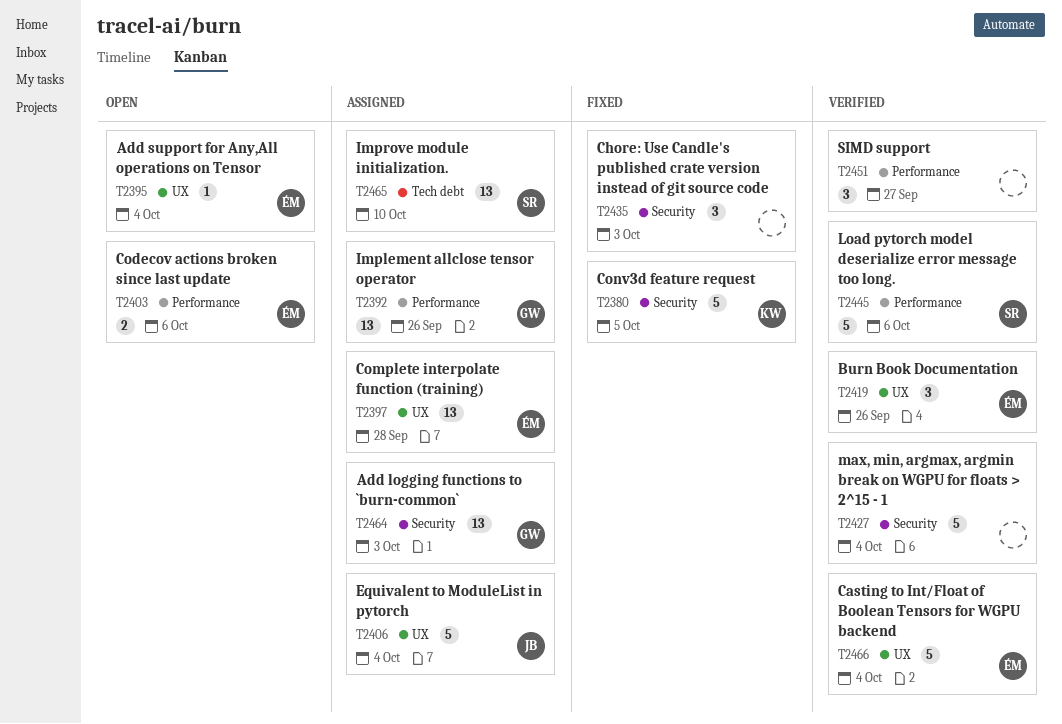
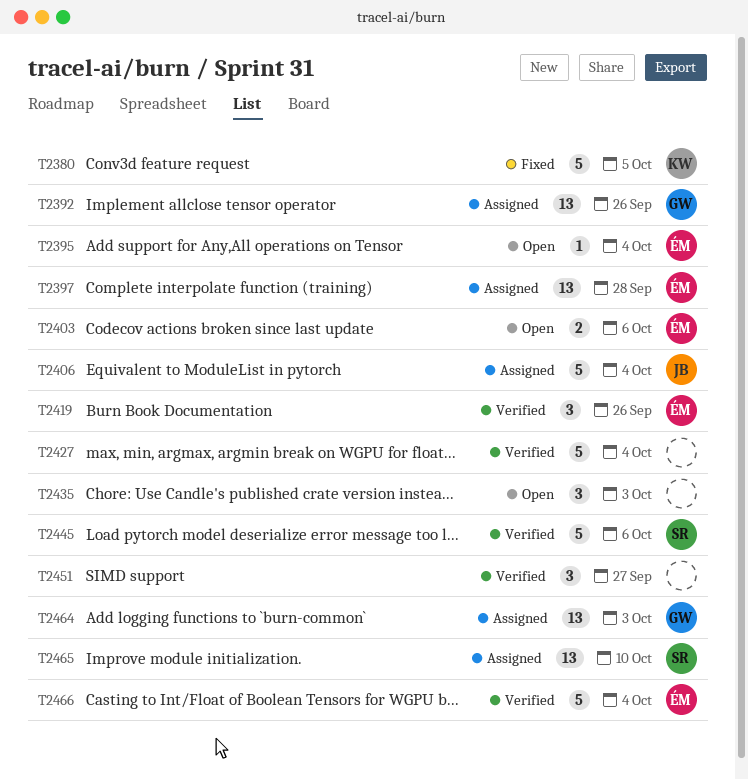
T2435, status: Fixed -> Open

